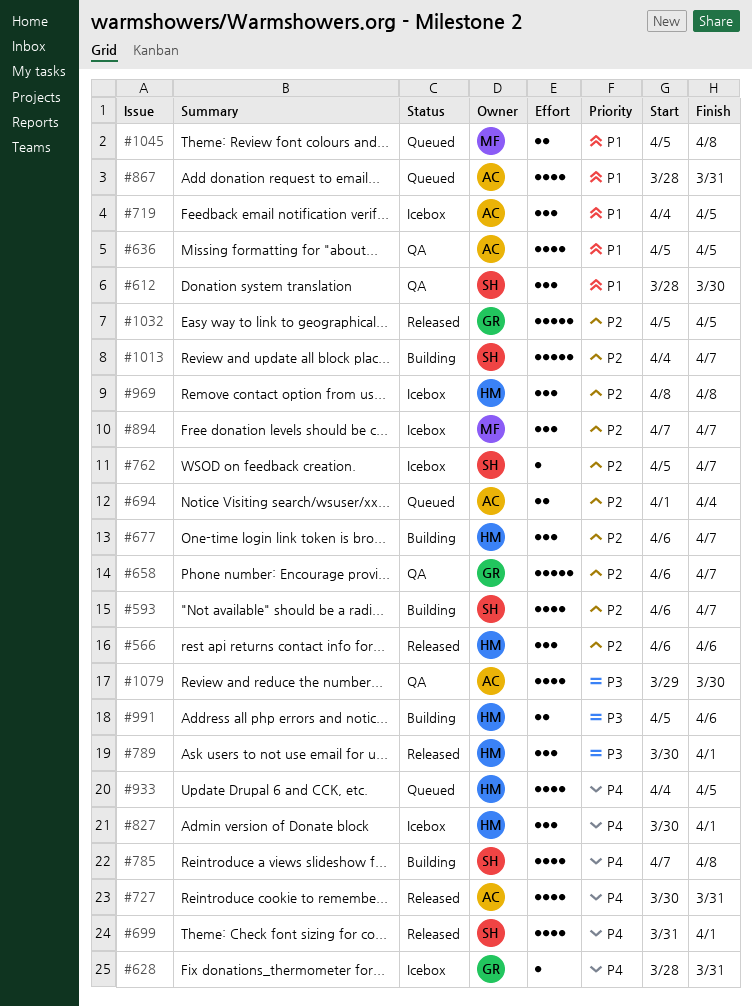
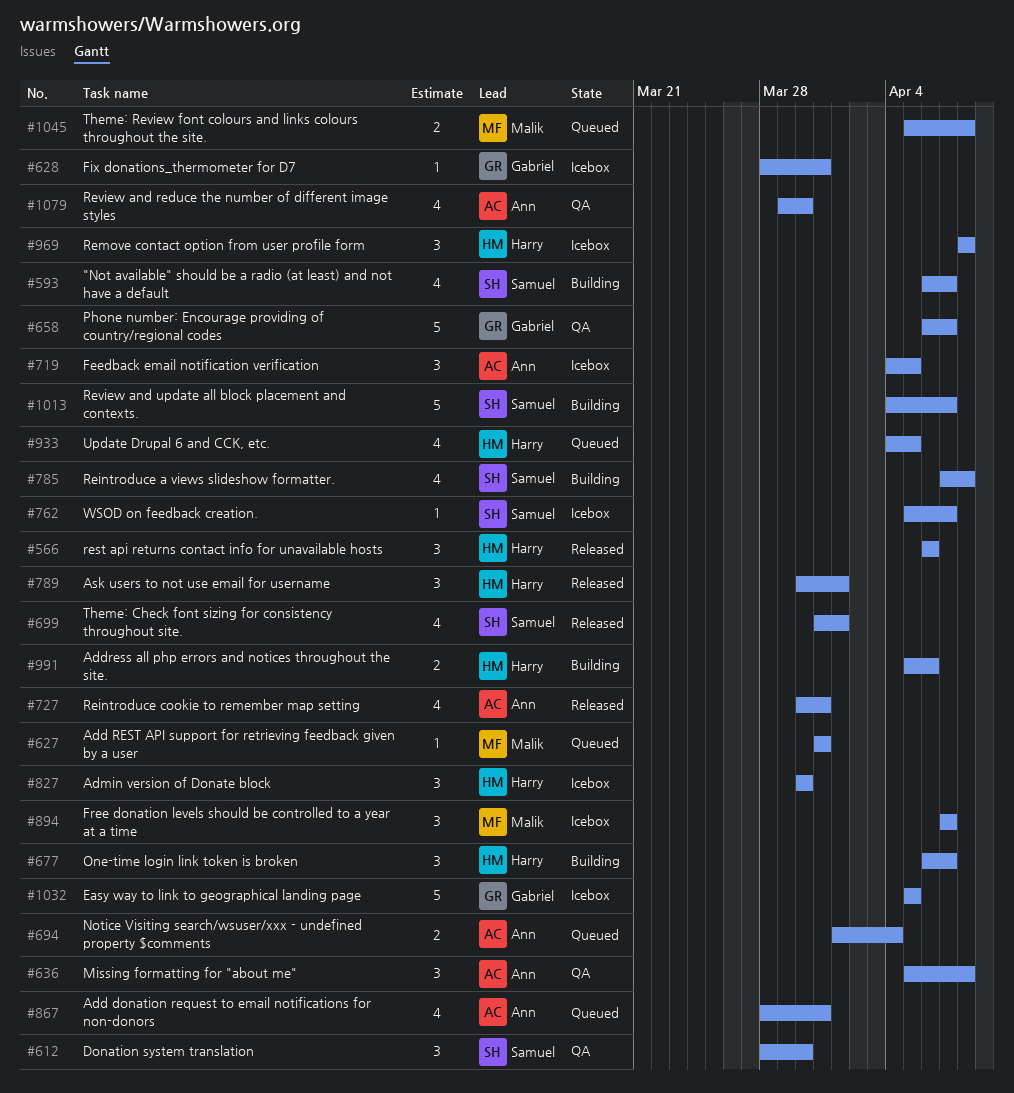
#627: none -> present
#636, estimate: 4 -> 3
#636, due: Apr 5 -> Apr 8
#827, due: Apr 1 -> Mar 30
#1032, status: Released -> Icebox

